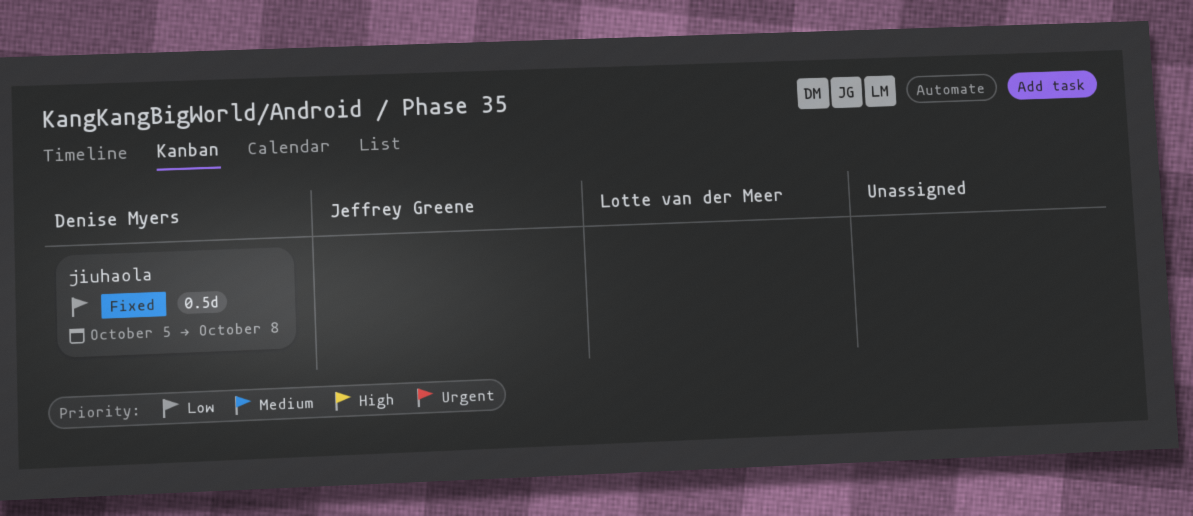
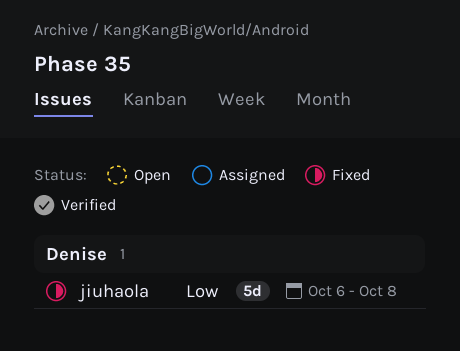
jiuhaola, estimate: 0.5d -> 5d
jiuhaola, start: Oct 5 -> Oct 6

